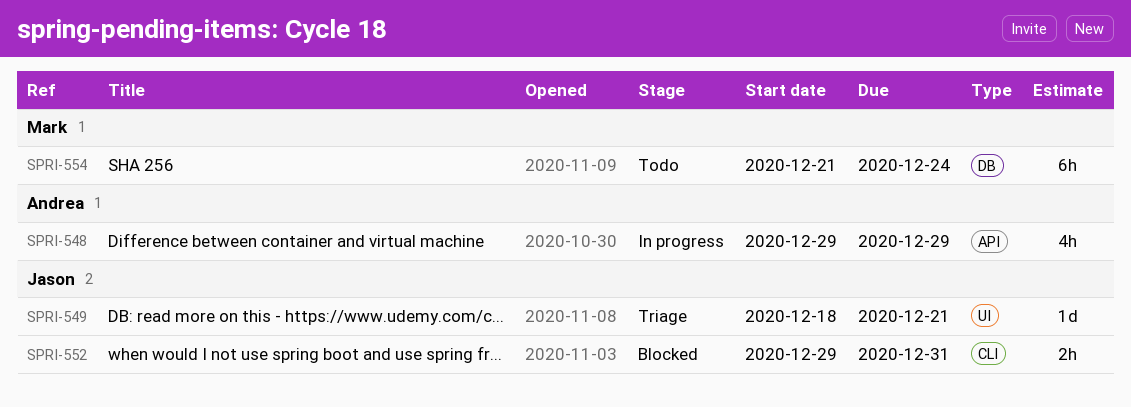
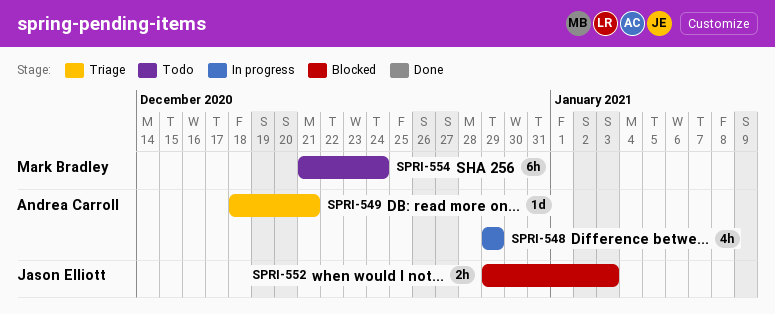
SPRI-549, owner: Jason Elliott -> Andrea Carroll
SPRI-552, due: Dec 31 -> Jan 3

